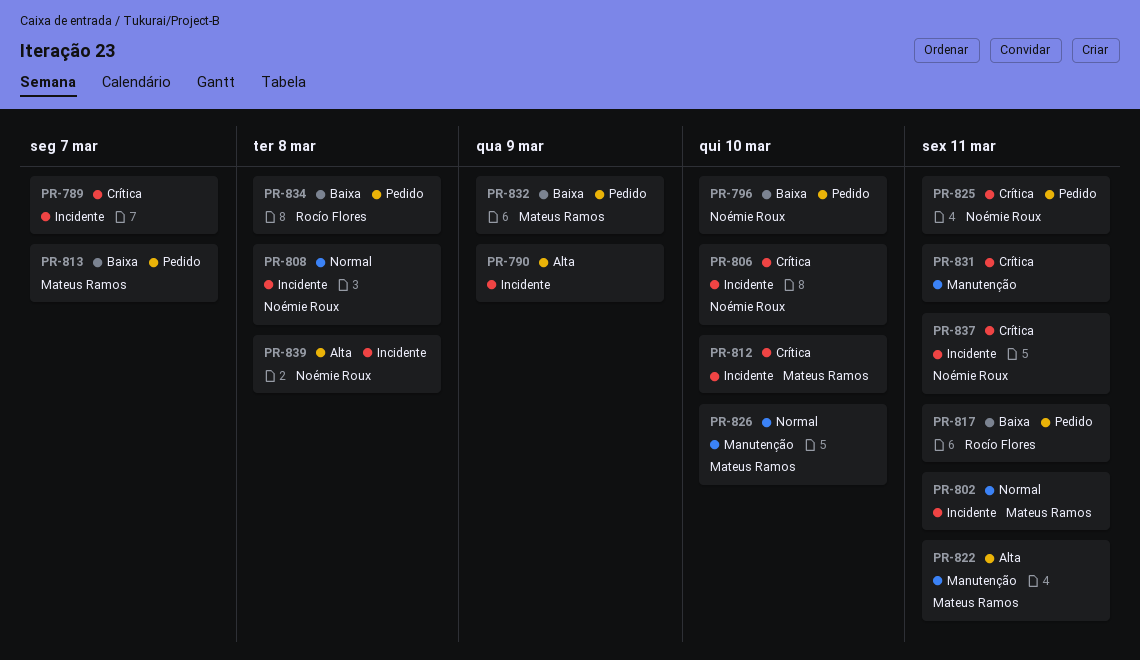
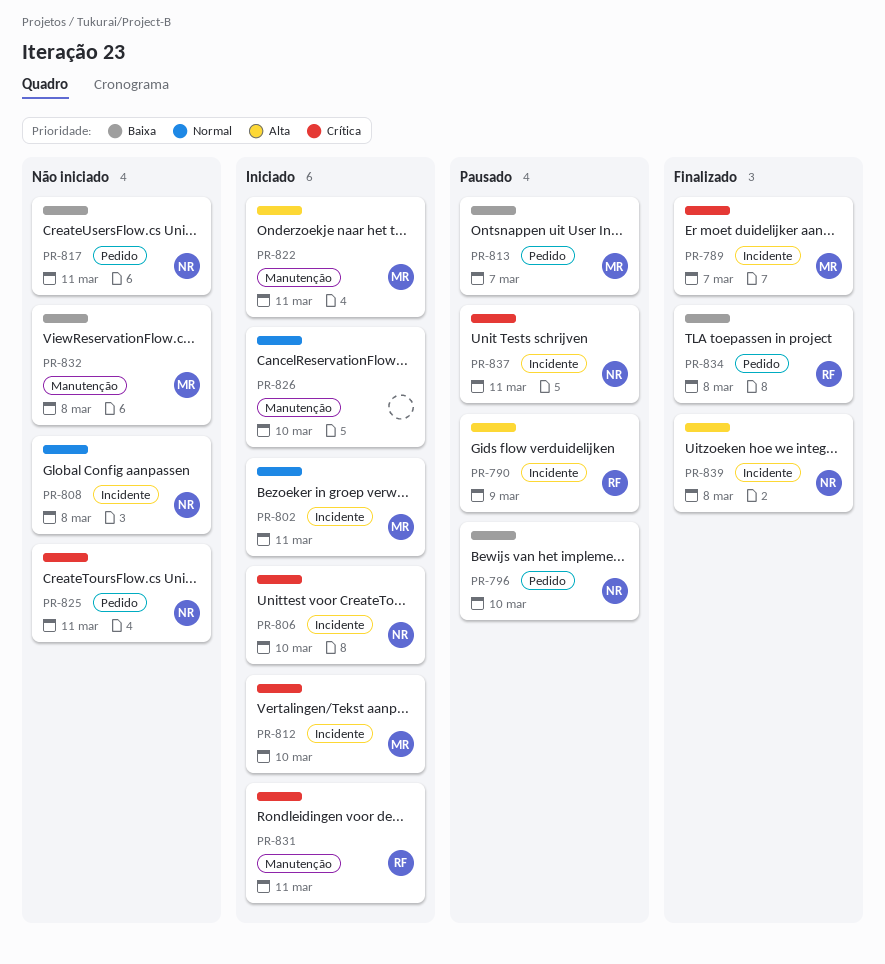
PR-789, owner: none -> Mateus Ramos
PR-790, owner: none -> Rocío Flores
PR-817, owner: Rocío Flores -> Noémie Roux
PR-826, owner: Mateus Ramos -> none
PR-831, owner: none -> Rocío Flores
PR-832, label: Pedido -> Manutenção
PR-832, due: Mar 9 -> Mar 8

